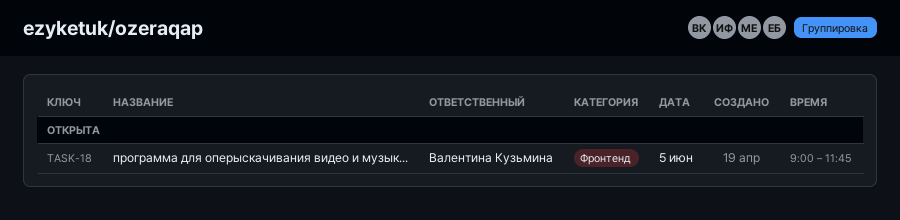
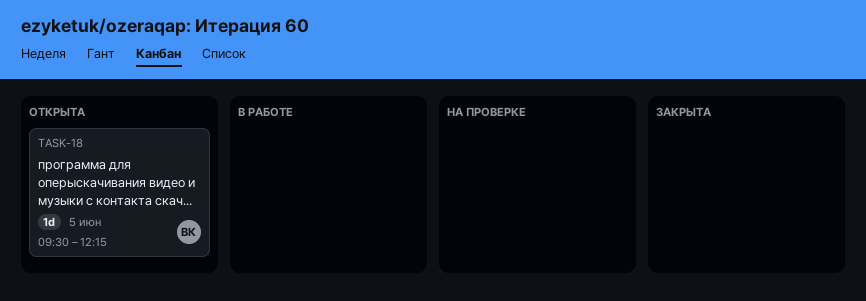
TASK-18, begins: 09:00 -> 09:30
TASK-18, ends: 11:45 -> 12:15

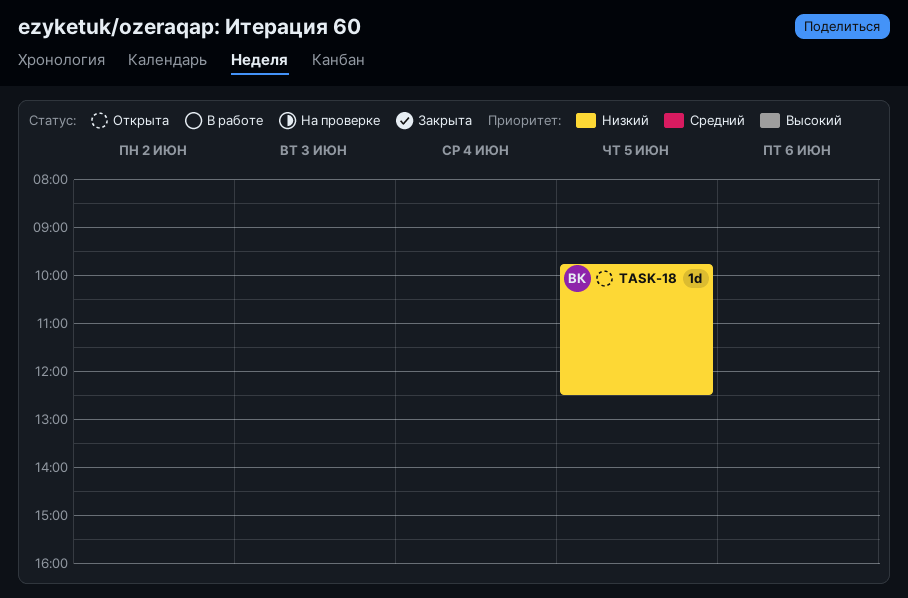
TASK-18, begins: 09:30 -> 09:45
TASK-18, ends: 12:15 -> 12:30

